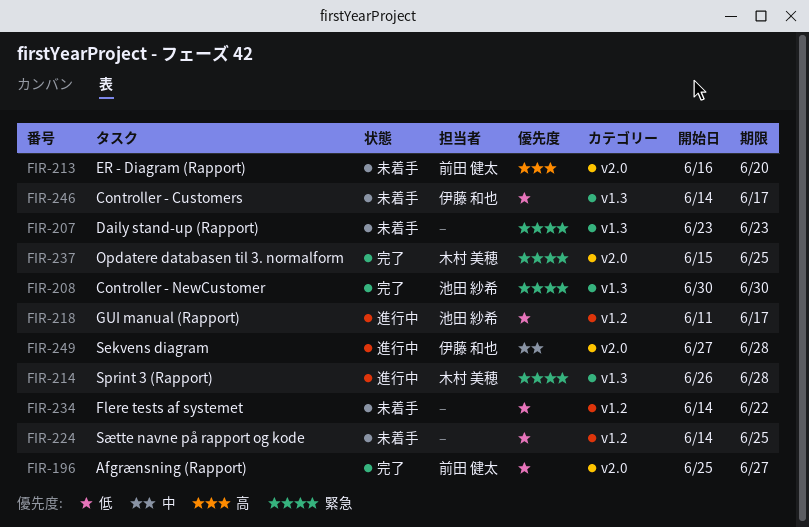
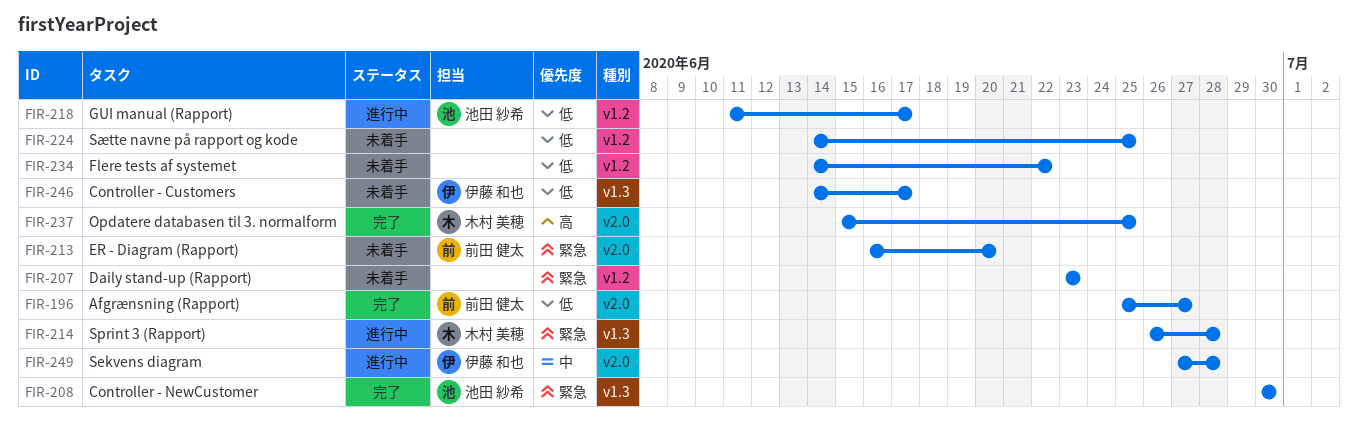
FIR-207, label: v1.3 -> v1.2
FIR-213, priority: 高 -> 緊急
FIR-237, priority: 緊急 -> 高

